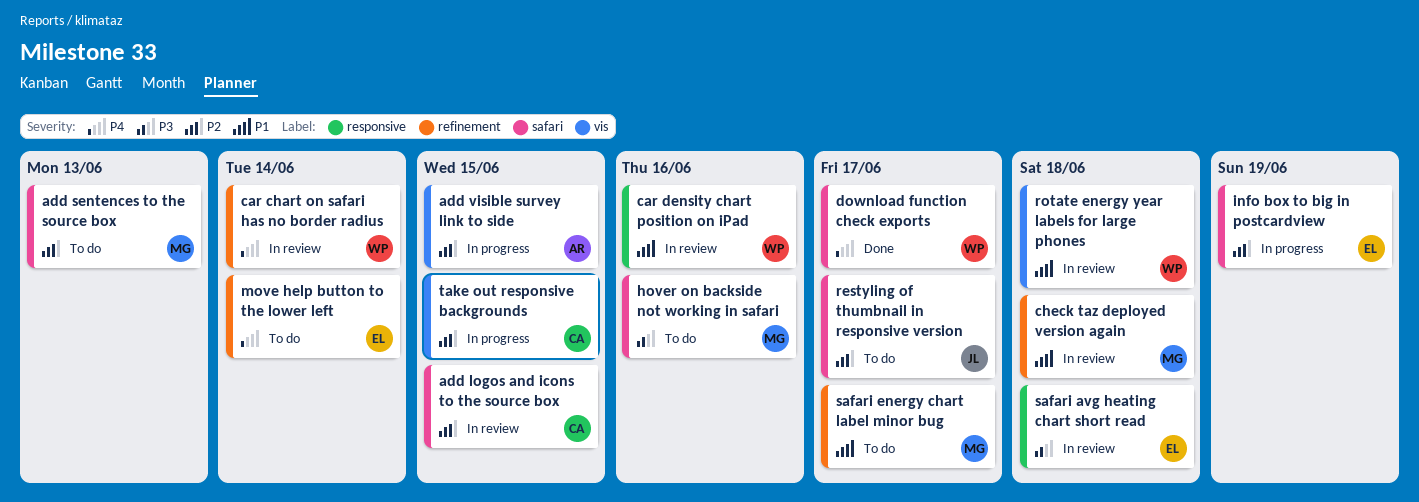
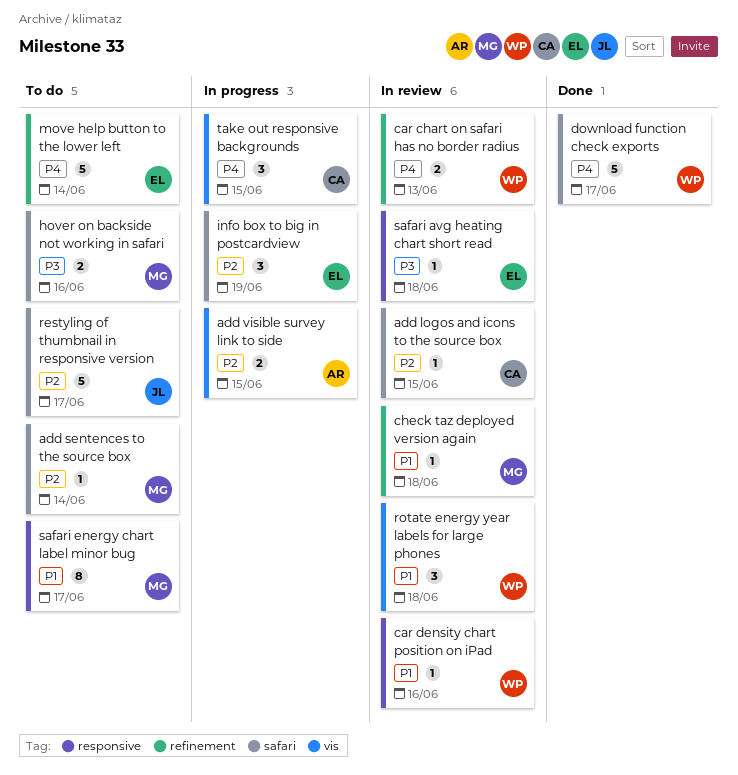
add sentences to the source box, due: Jun 13 -> Jun 14
car chart on safari has no border radius, due: Jun 14 -> Jun 13
safari energy chart label minor bug, label: refinement -> responsive
take out responsive backgrounds, priority: P2 -> P4

